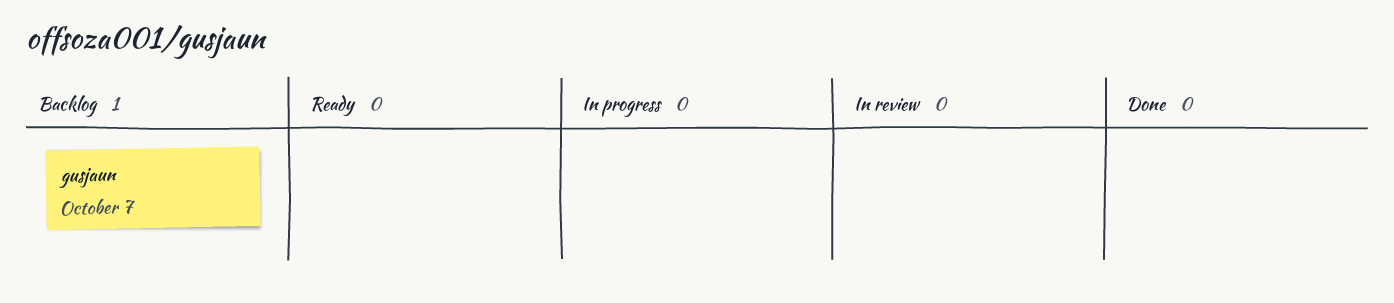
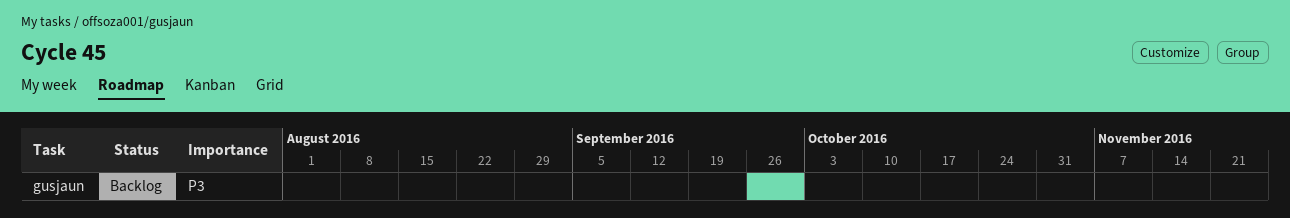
gusjaun, due: Oct 7 -> Sep 30

